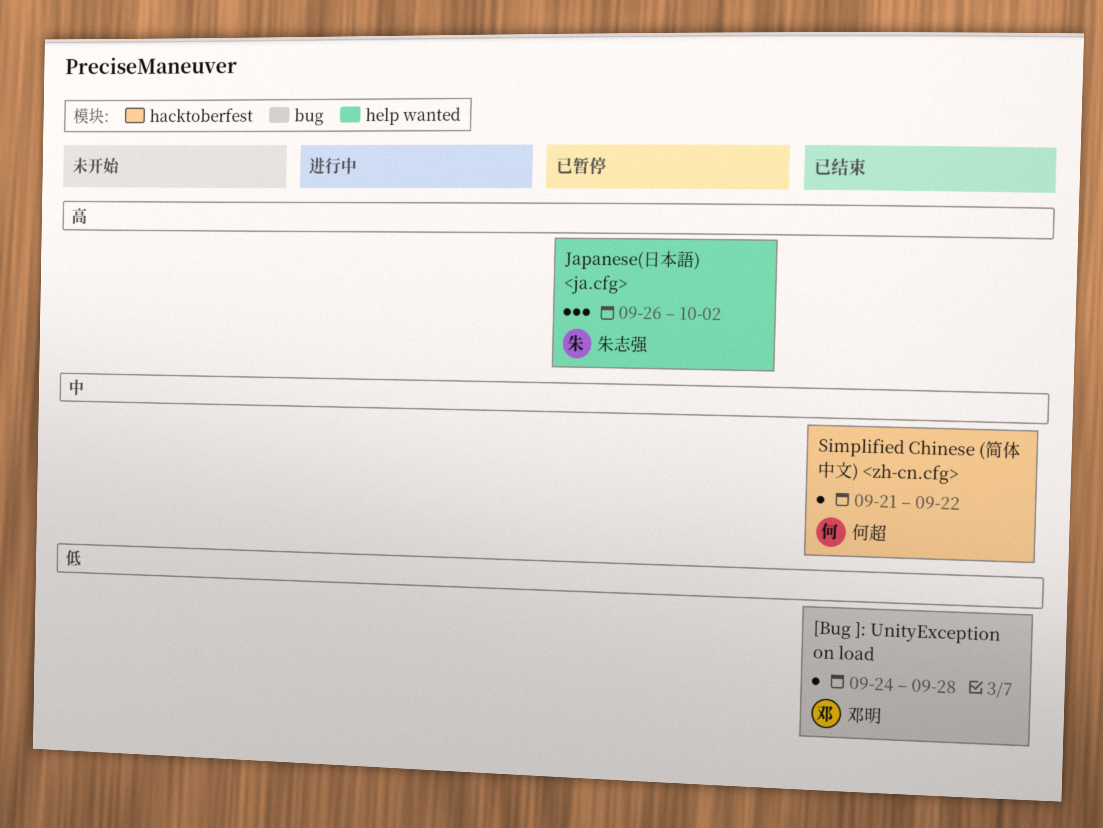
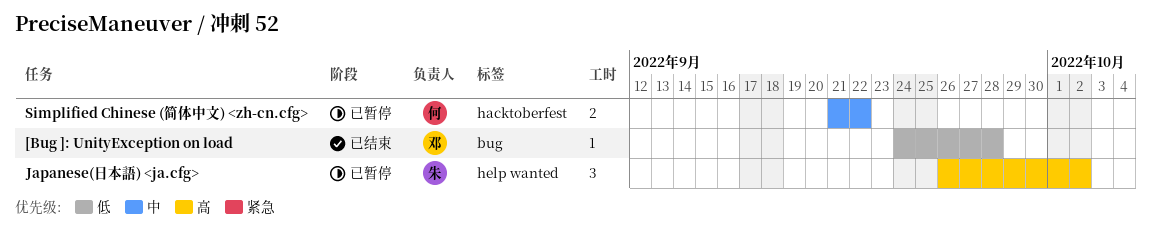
Simplified Chinese (简体中文) <zh-cn.cfg>, status: 已结束 -> 已暂停
Simplified Chinese (简体中文) <zh-cn.cfg>, estimate: 1 -> 2

